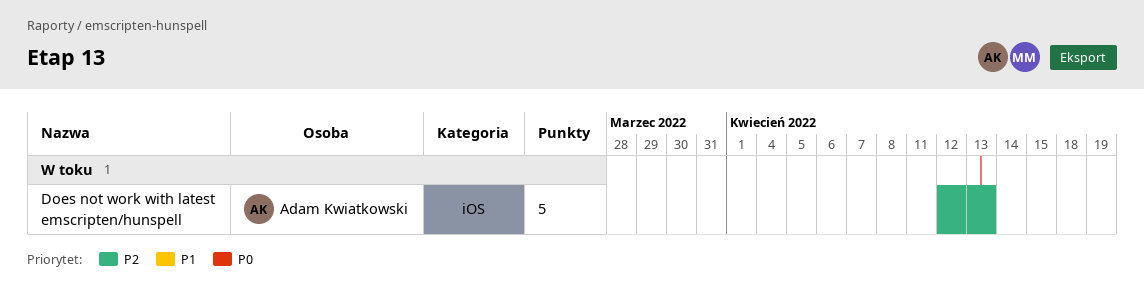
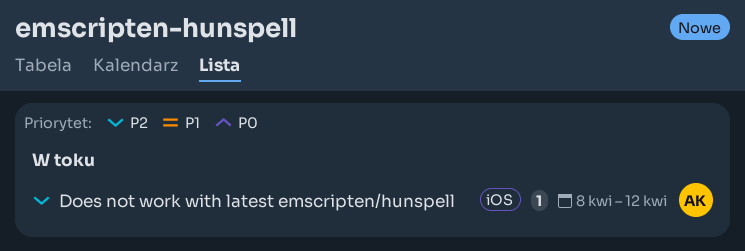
Does not work with latest emscripten/hunspell, estimate: 5 -> 1
Does not work with latest emscripten/hunspell, start: Apr 12 -> Apr 8
Does not work with latest emscripten/hunspell, due: Apr 13 -> Apr 12

